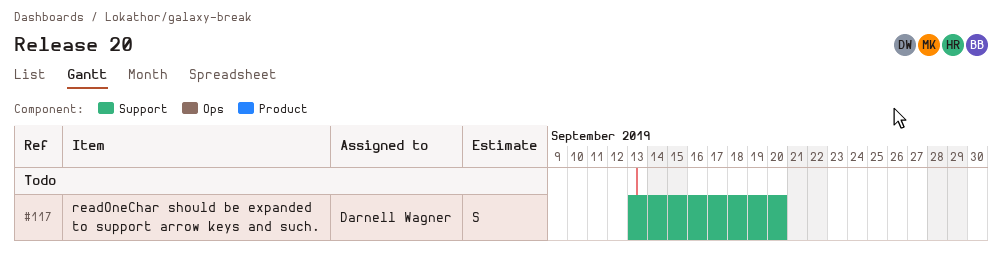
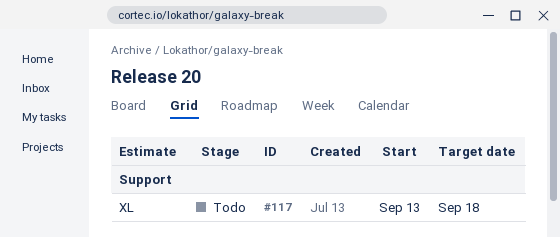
#117, estimate: S -> XL
#117, due: Sep 20 -> Sep 18

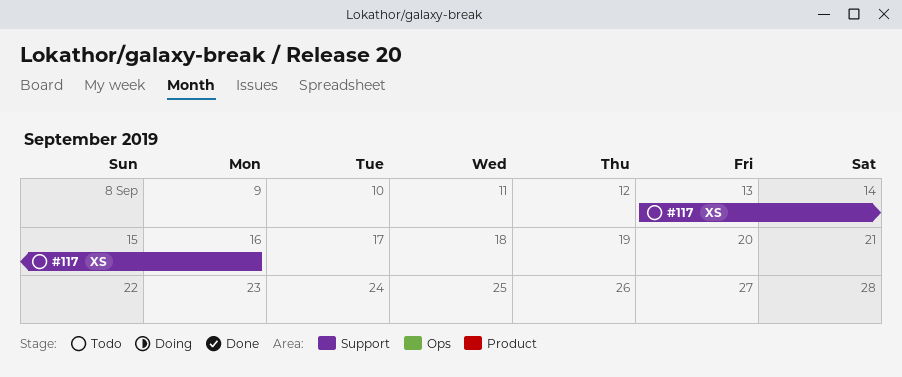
#117, estimate: XL -> XS
#117, due: Sep 18 -> Sep 16

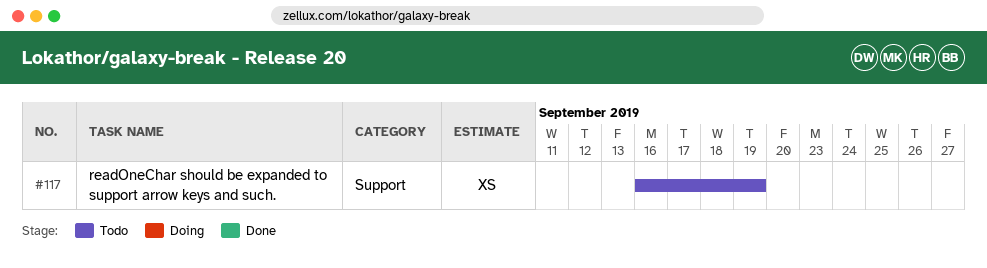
#117, start: Sep 13 -> Sep 16
#117, due: Sep 16 -> Sep 19

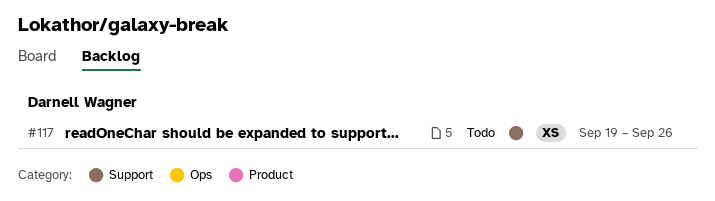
#117, start: Sep 16 -> Sep 19
#117, due: Sep 19 -> Sep 26

